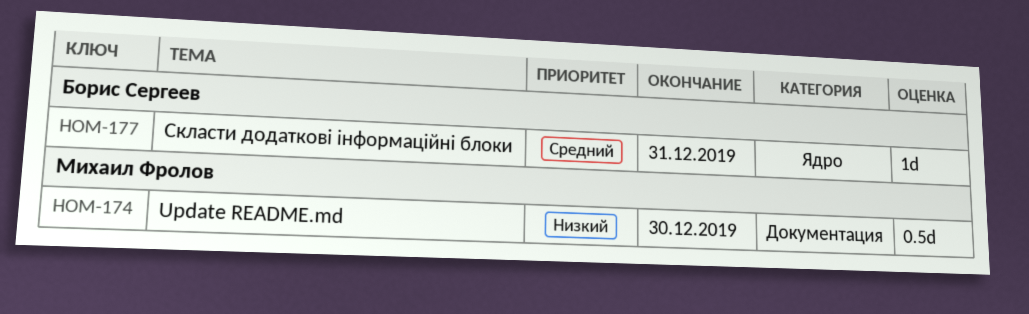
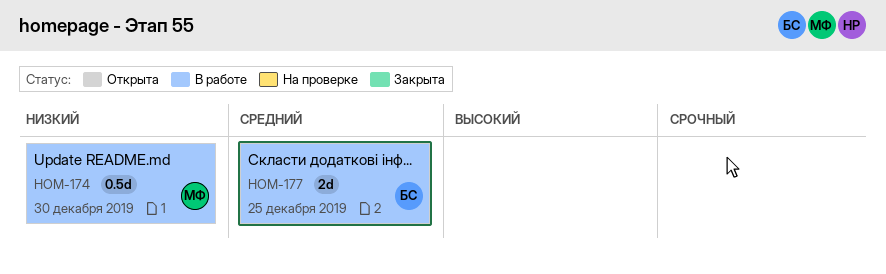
HOM-177, estimate: 1d -> 2d
HOM-177, due: Dec 31 -> Dec 25

